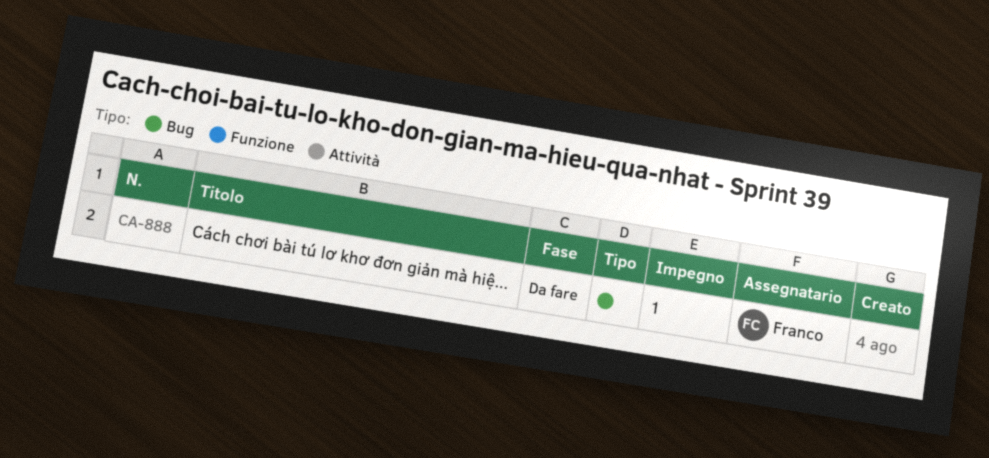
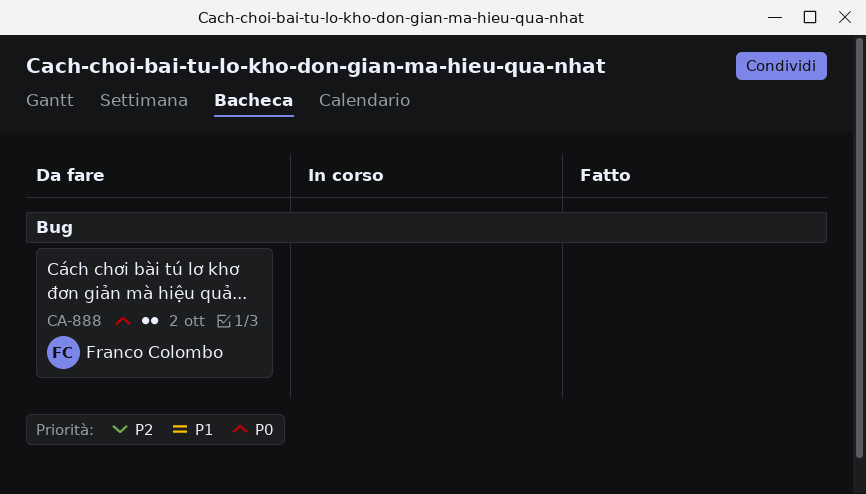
CA-888, estimate: 1 -> 2

